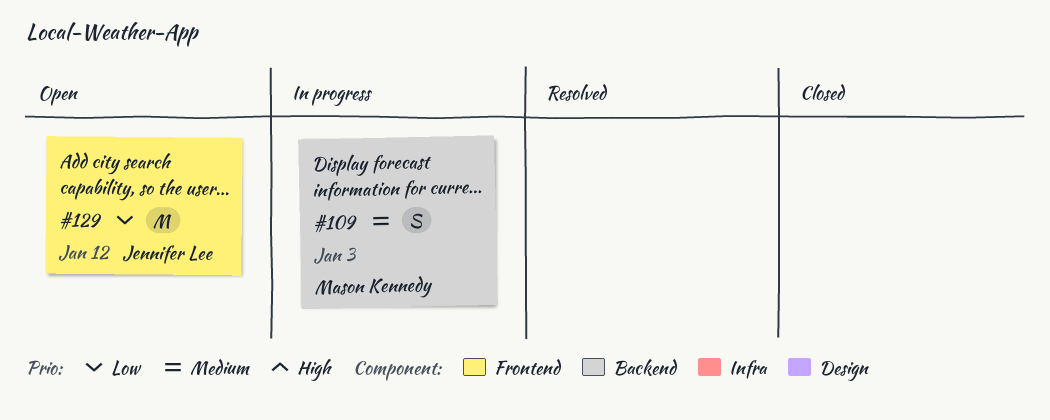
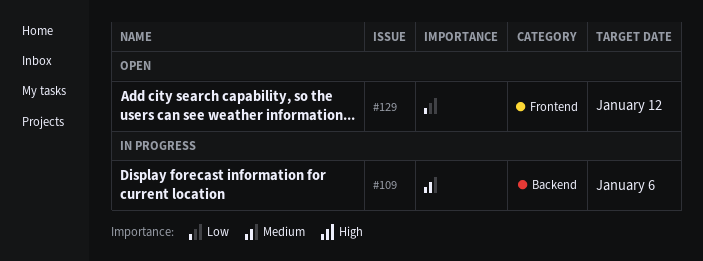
#109, due: Jan 3 -> Jan 6

